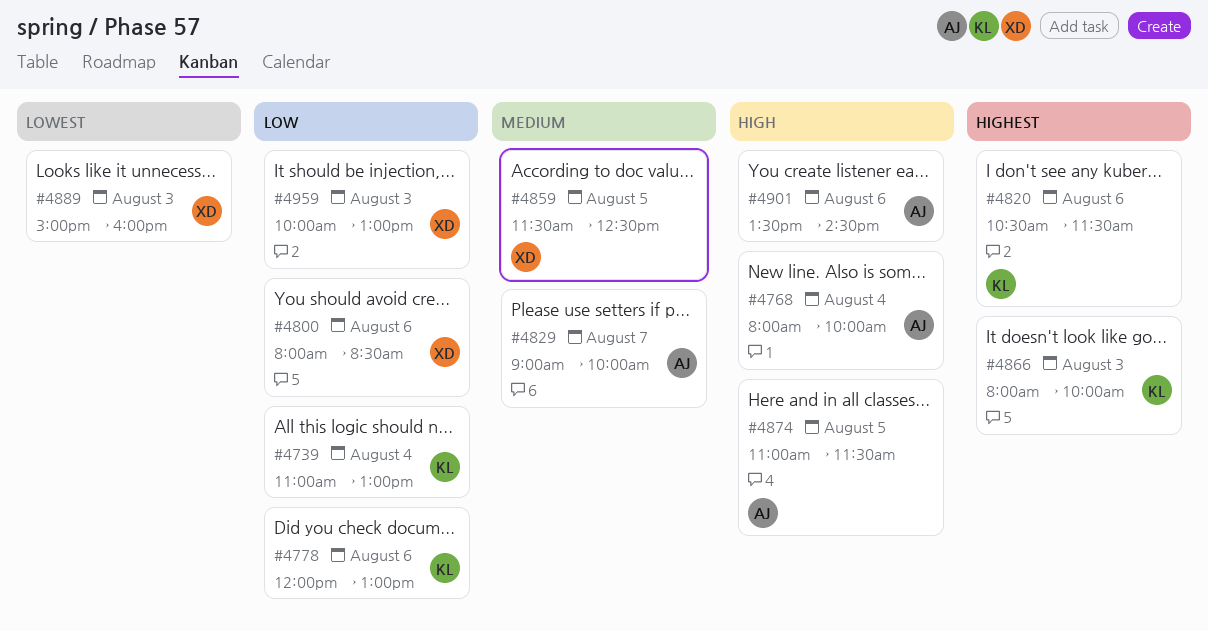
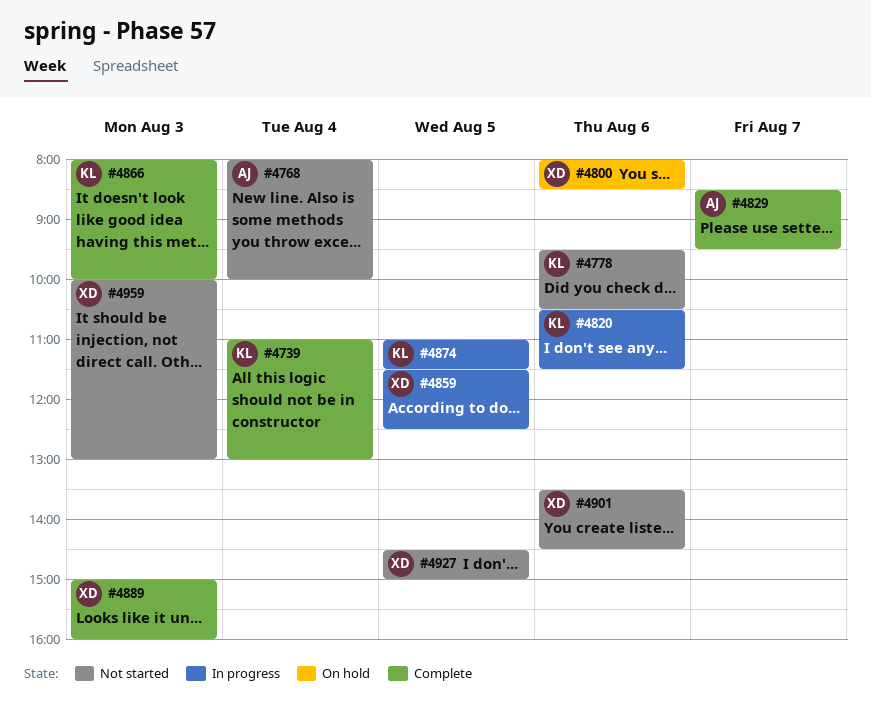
#4778, begins: 12:00 -> 09:30
#4778, ends: 13:00 -> 10:30
#4829, begins: 09:00 -> 08:30
#4829, ends: 10:00 -> 09:30
#4874, owner: AJ -> KL
#4901, owner: AJ -> XD
#4927: none -> present

